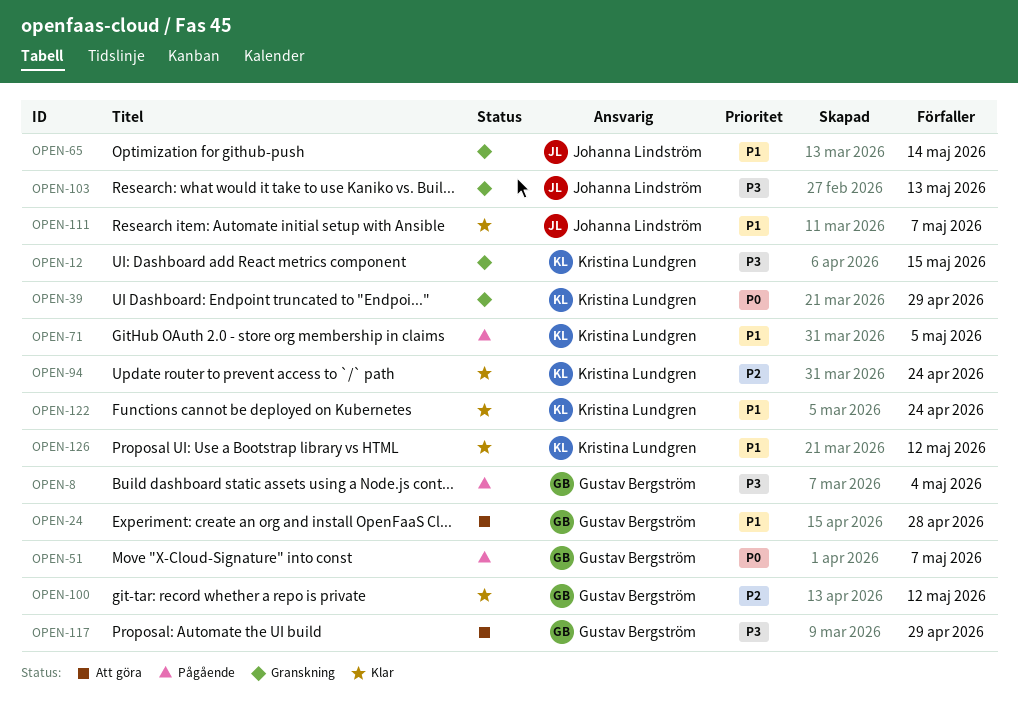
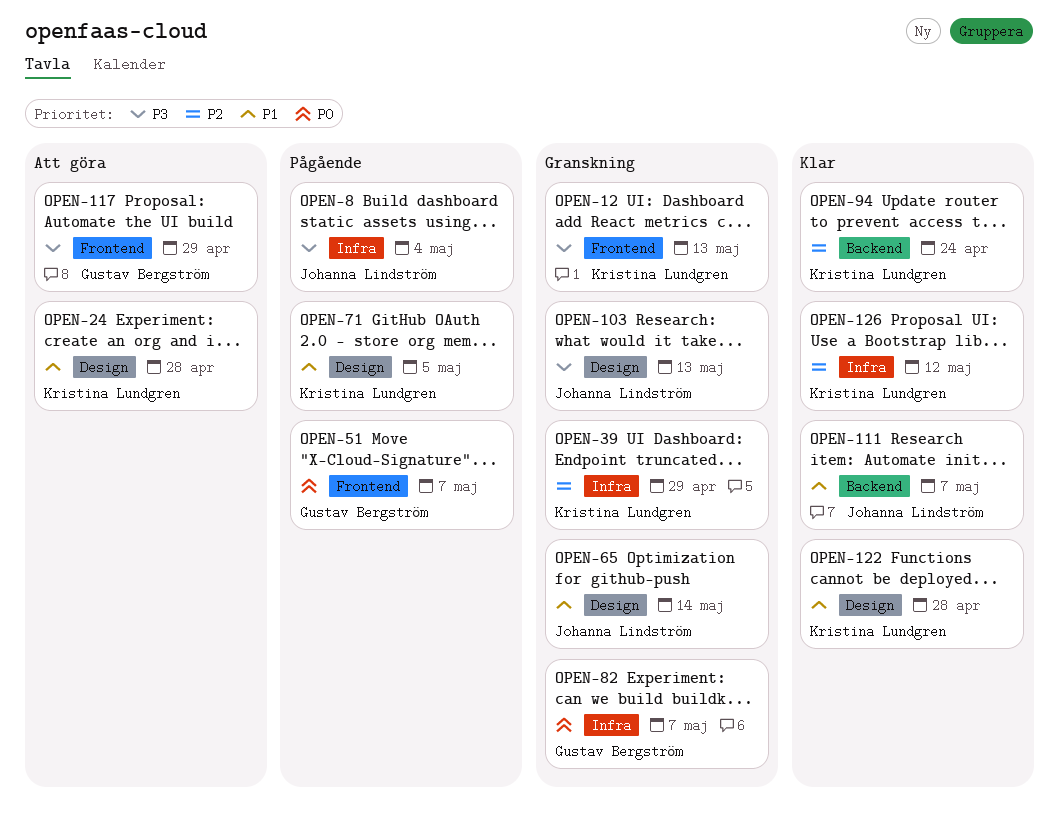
OPEN-8, owner: Gustav Bergström -> Johanna Lindström
OPEN-12, due: May 15 -> May 13
OPEN-24, owner: Gustav Bergström -> Kristina Lundgren
OPEN-39, priority: P0 -> P2
OPEN-82: none -> present
OPEN-100: present -> none
OPEN-122, due: Apr 24 -> Apr 28
OPEN-126, priority: P1 -> P2

